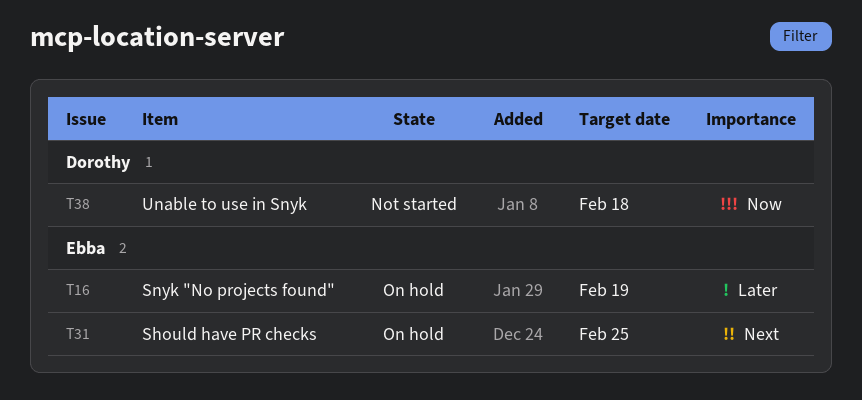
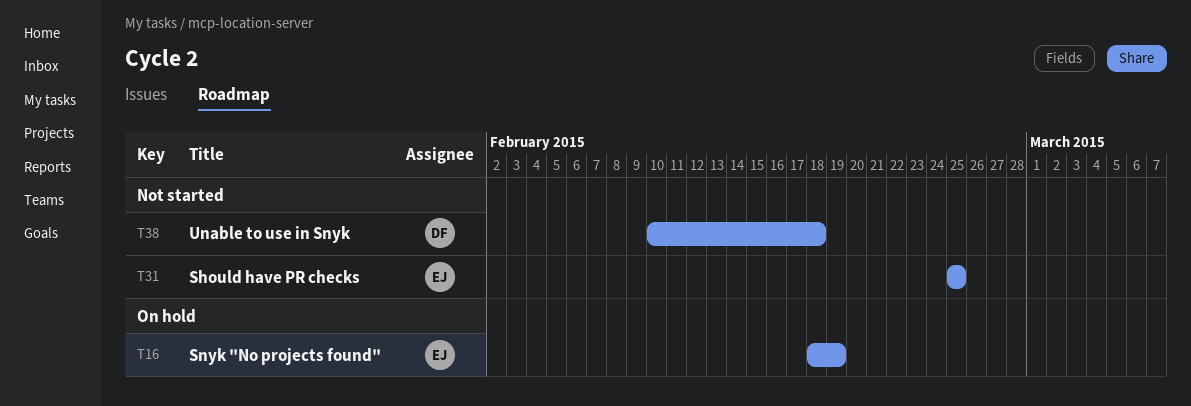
T31, status: On hold -> Not started

